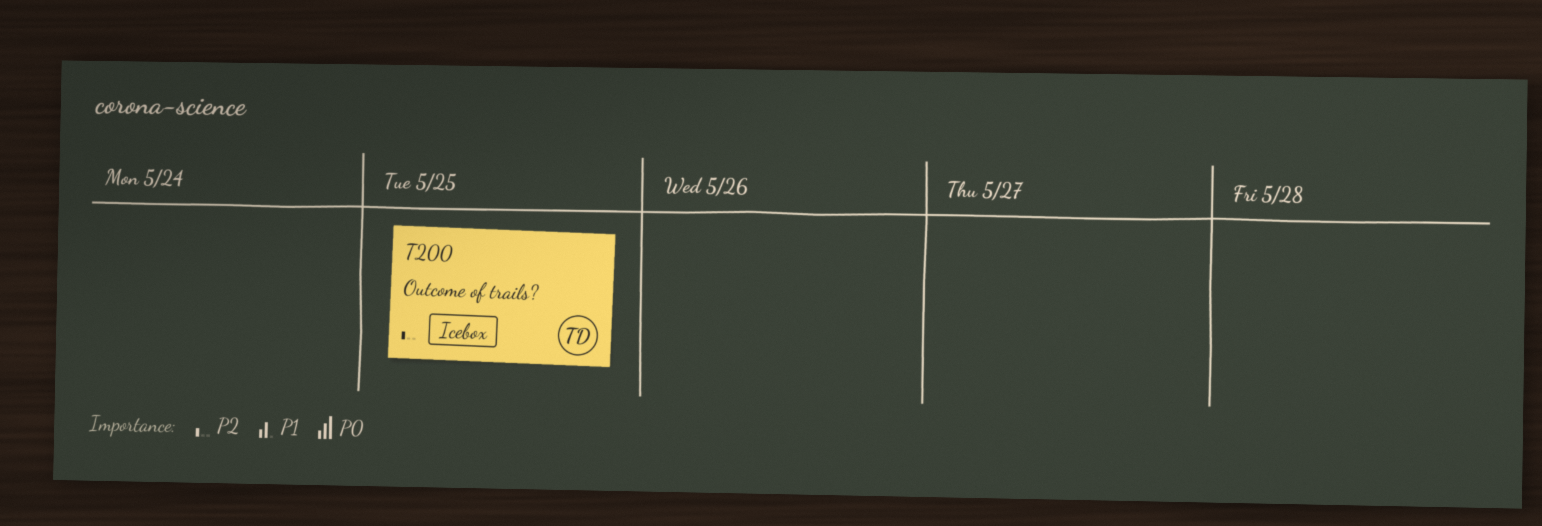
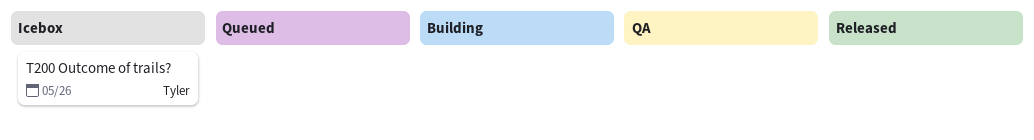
T200, due: May 25 -> May 26

